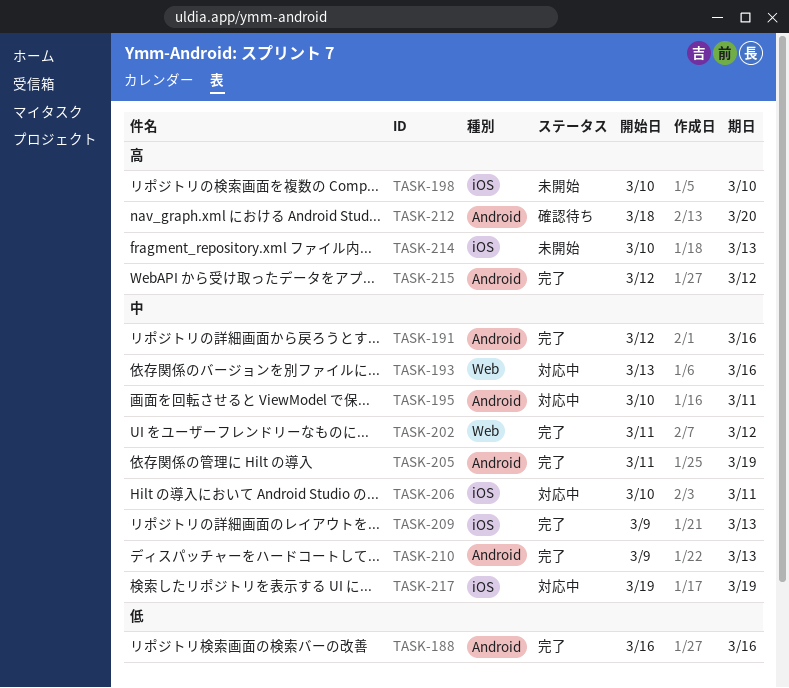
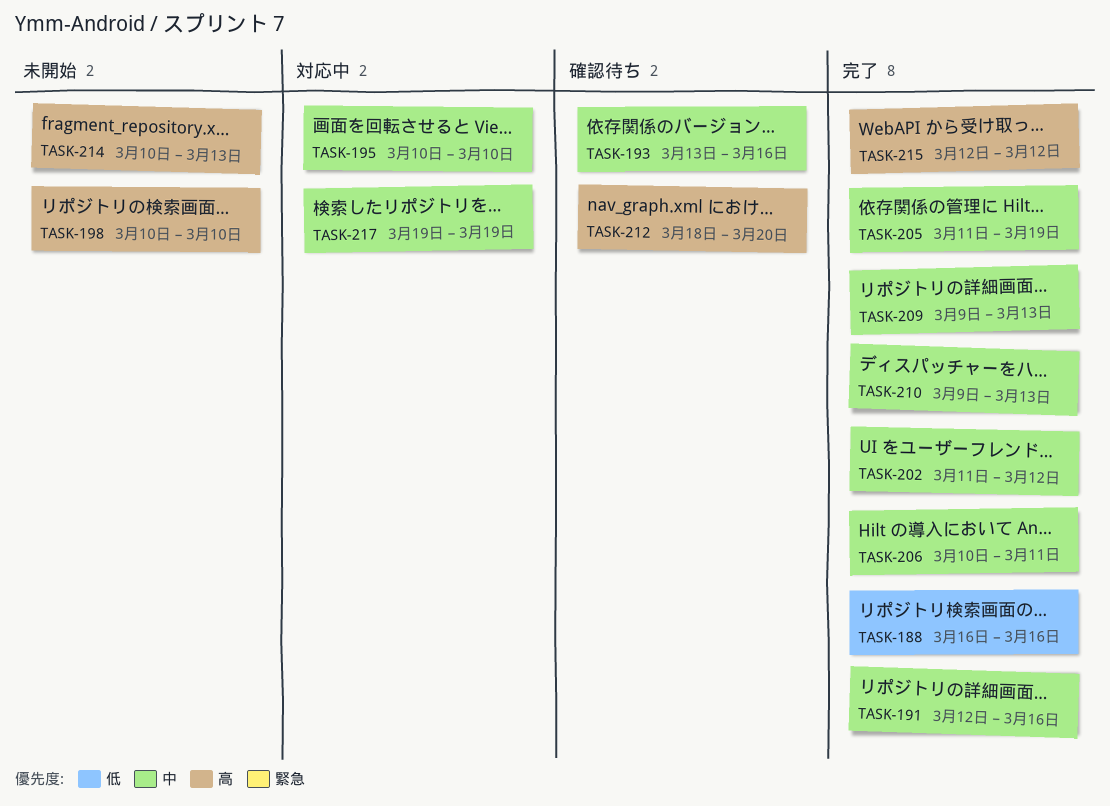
TASK-193, status: 対応中 -> 確認待ち
TASK-195, due: Mar 11 -> Mar 10
TASK-206, status: 対応中 -> 完了

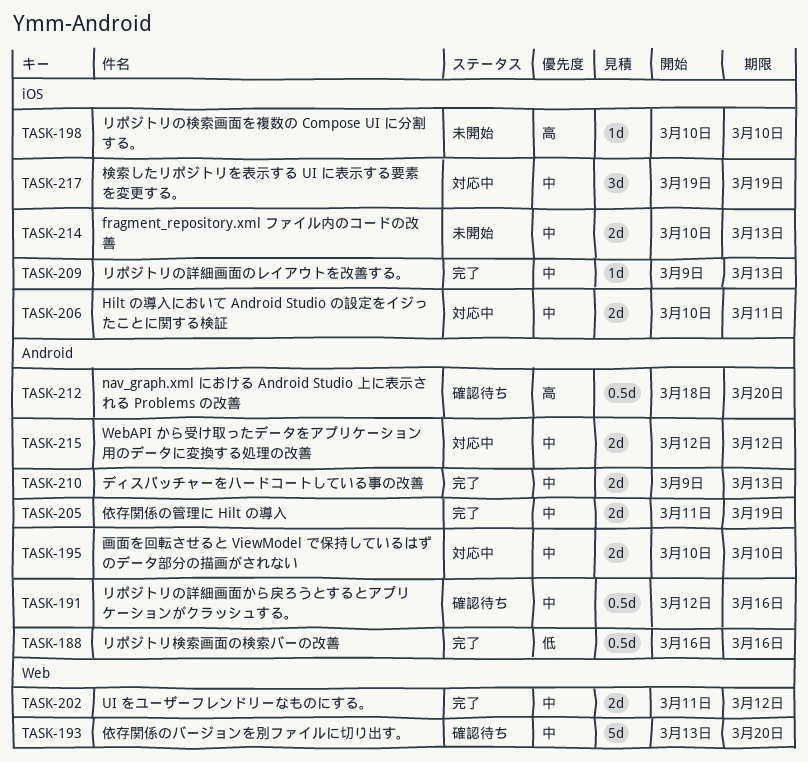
TASK-191, status: 完了 -> 確認待ち
TASK-193, due: Mar 16 -> Mar 20
TASK-206, status: 完了 -> 対応中
TASK-214, priority: 高 -> 中
TASK-215, status: 完了 -> 対応中
TASK-215, priority: 高 -> 中

